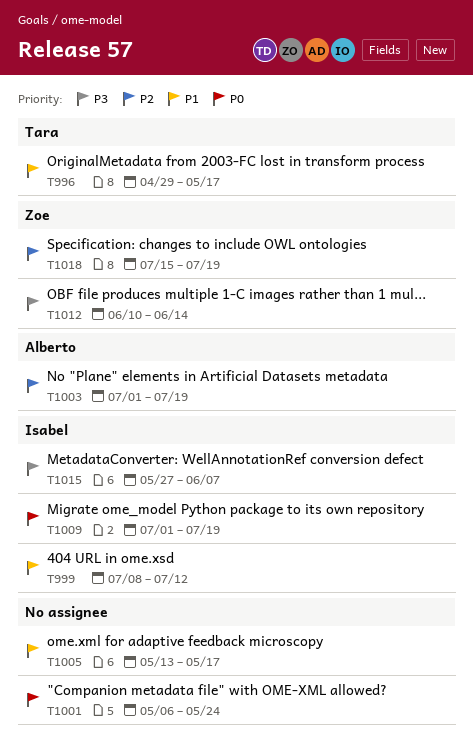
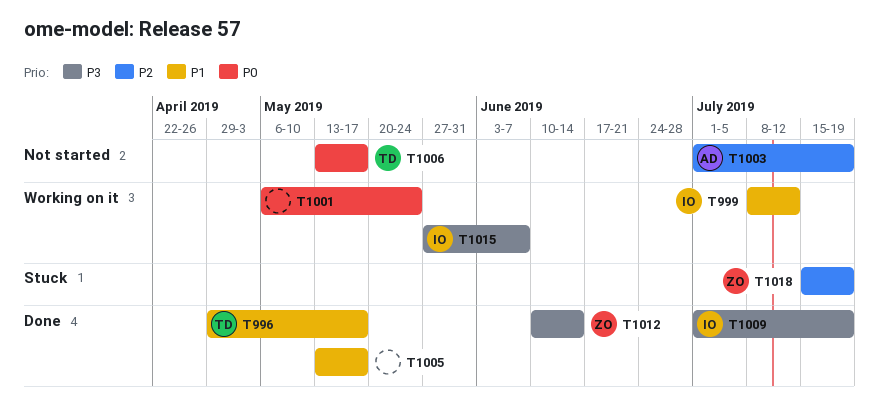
T1006: none -> present
T1009, priority: P0 -> P3

